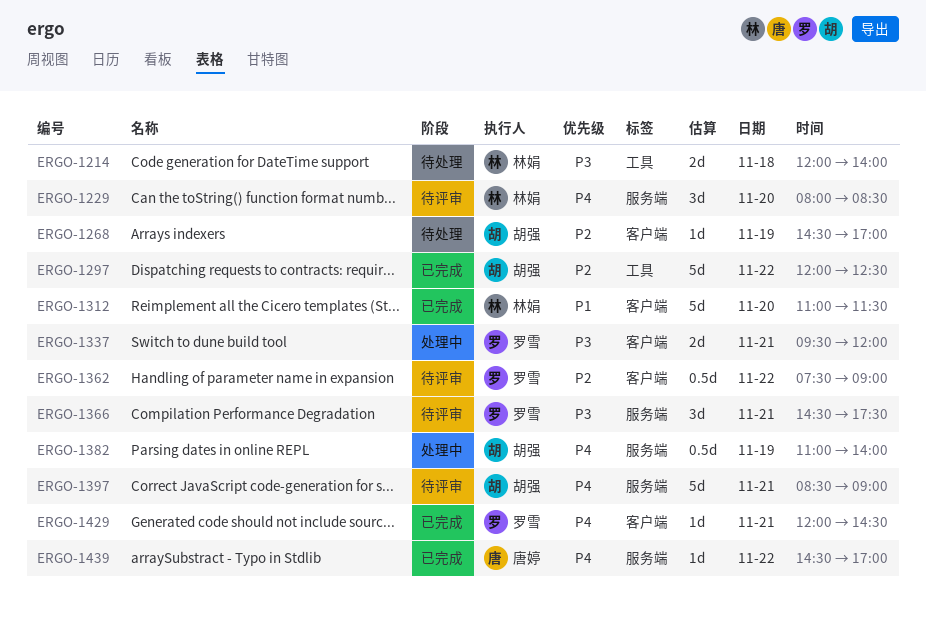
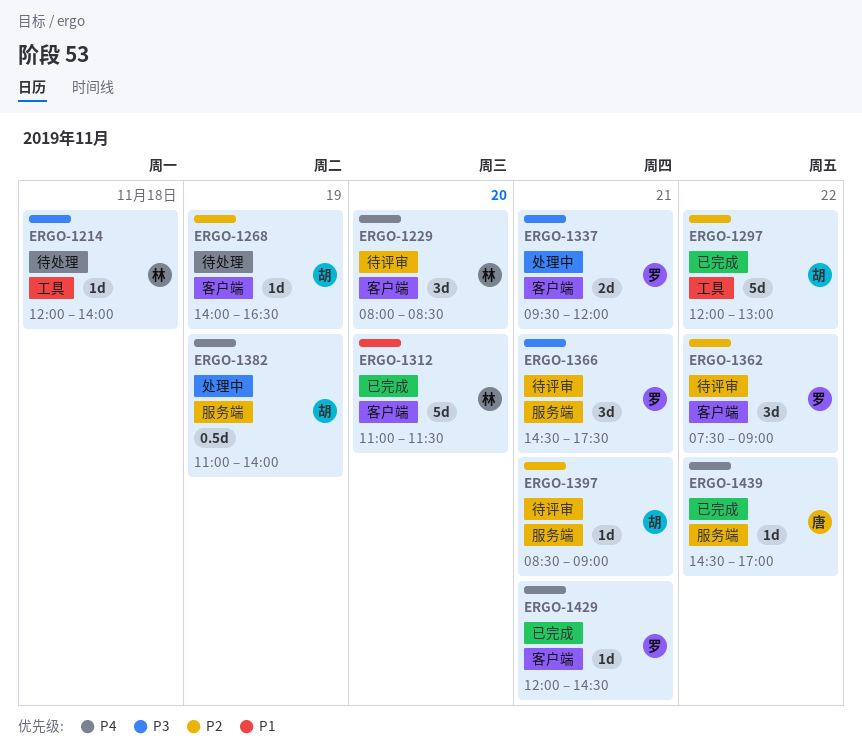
ERGO-1214, estimate: 2d -> 1d
ERGO-1229, label: 服务端 -> 客户端
ERGO-1268, begins: 14:30 -> 14:00
ERGO-1268, ends: 17:00 -> 16:30
ERGO-1297, ends: 12:30 -> 13:00
ERGO-1362, estimate: 0.5d -> 3d
ERGO-1397, priority: P4 -> P2
ERGO-1397, estimate: 5d -> 1d

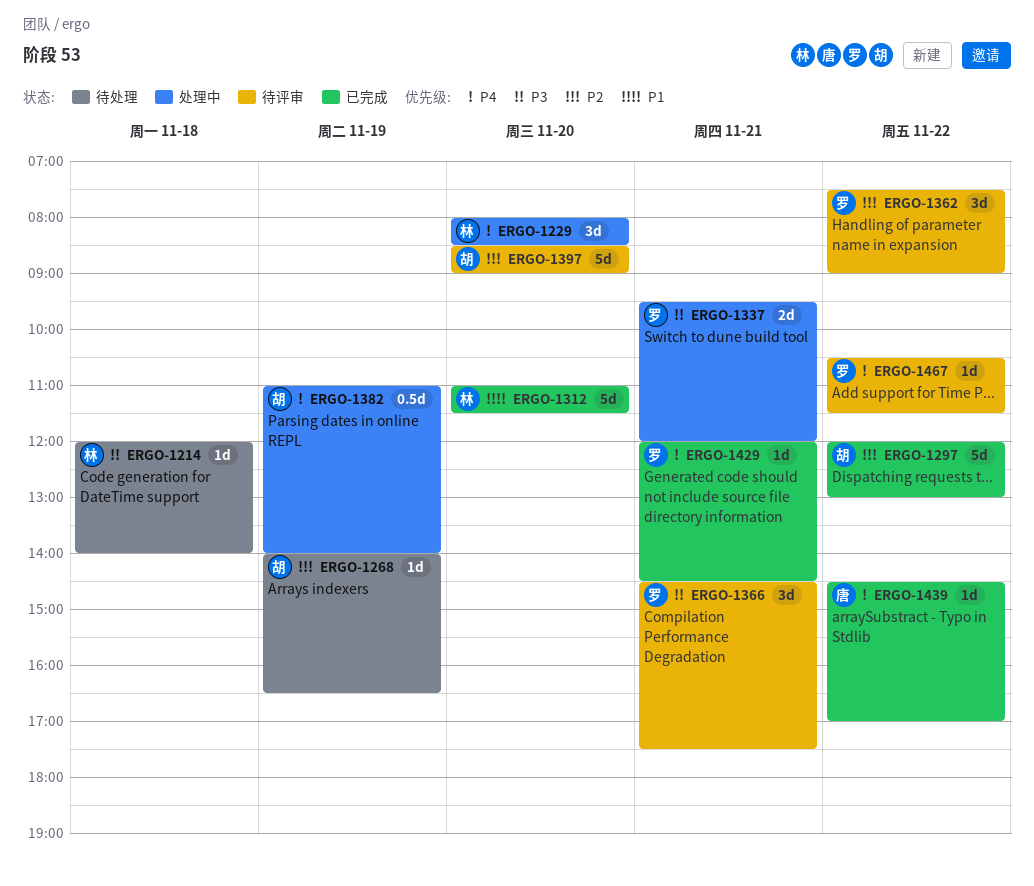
ERGO-1229, status: 待评审 -> 处理中
ERGO-1397, estimate: 1d -> 5d
ERGO-1397, day: Nov 21 -> Nov 20
ERGO-1467: none -> present

